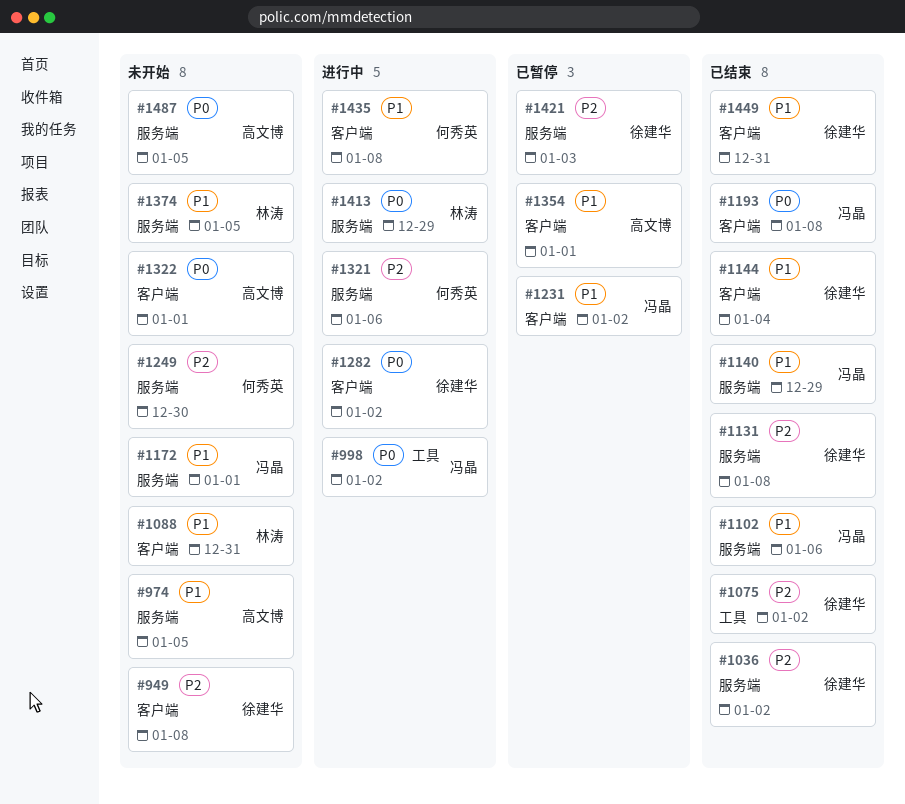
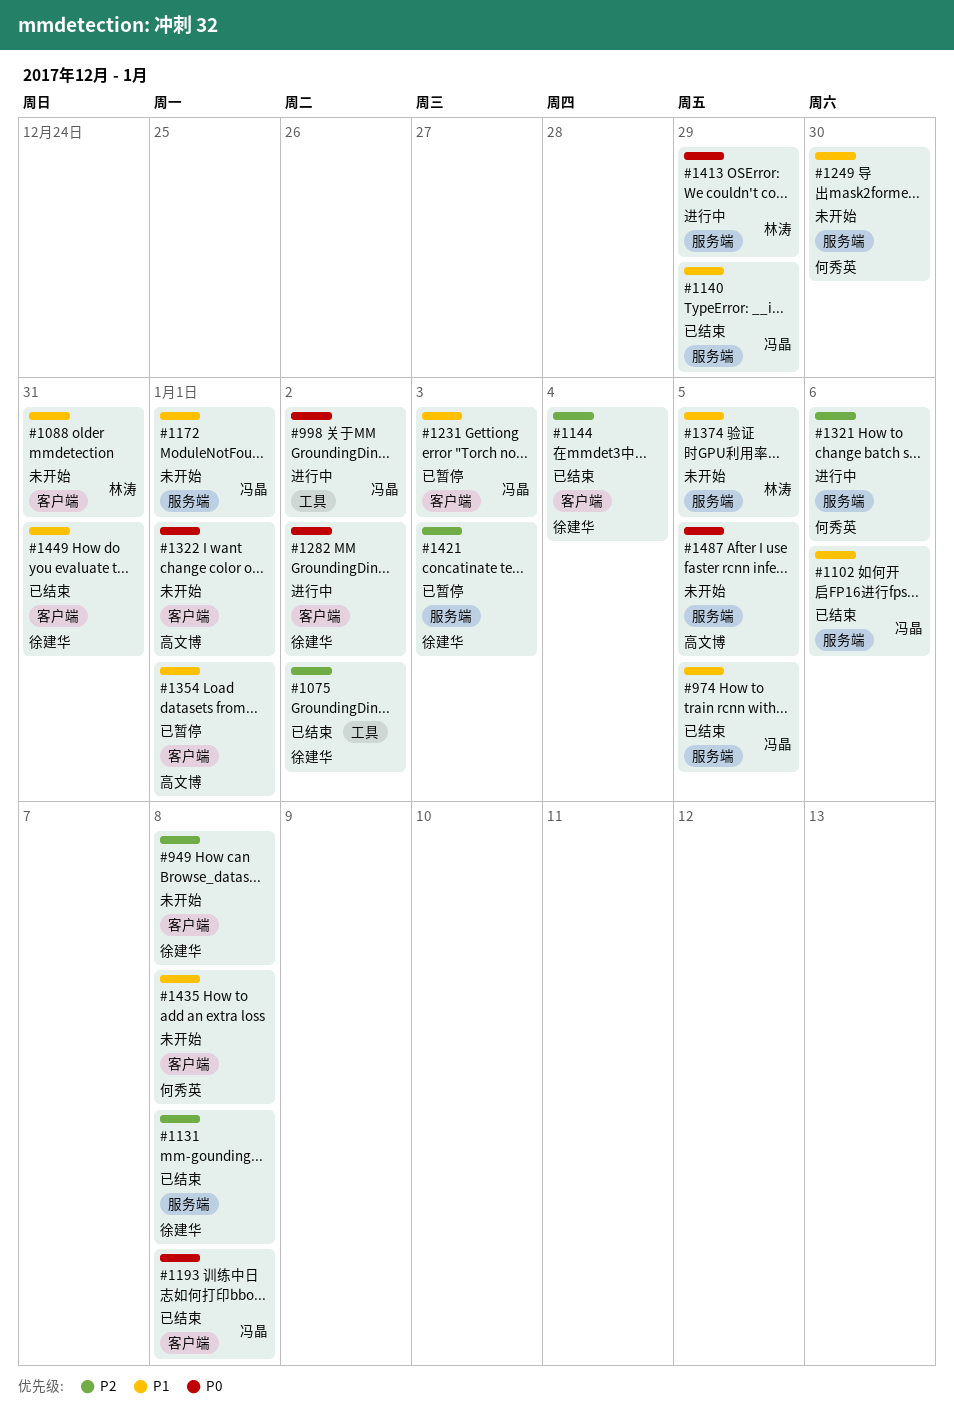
#974, status: 未开始 -> 已结束
#974, owner: 高文博 -> 冯晶
#1036: present -> none
#1144, priority: P1 -> P2
#1231, due: Jan 2 -> Jan 3
#1249, priority: P2 -> P1
#1435, status: 进行中 -> 未开始

